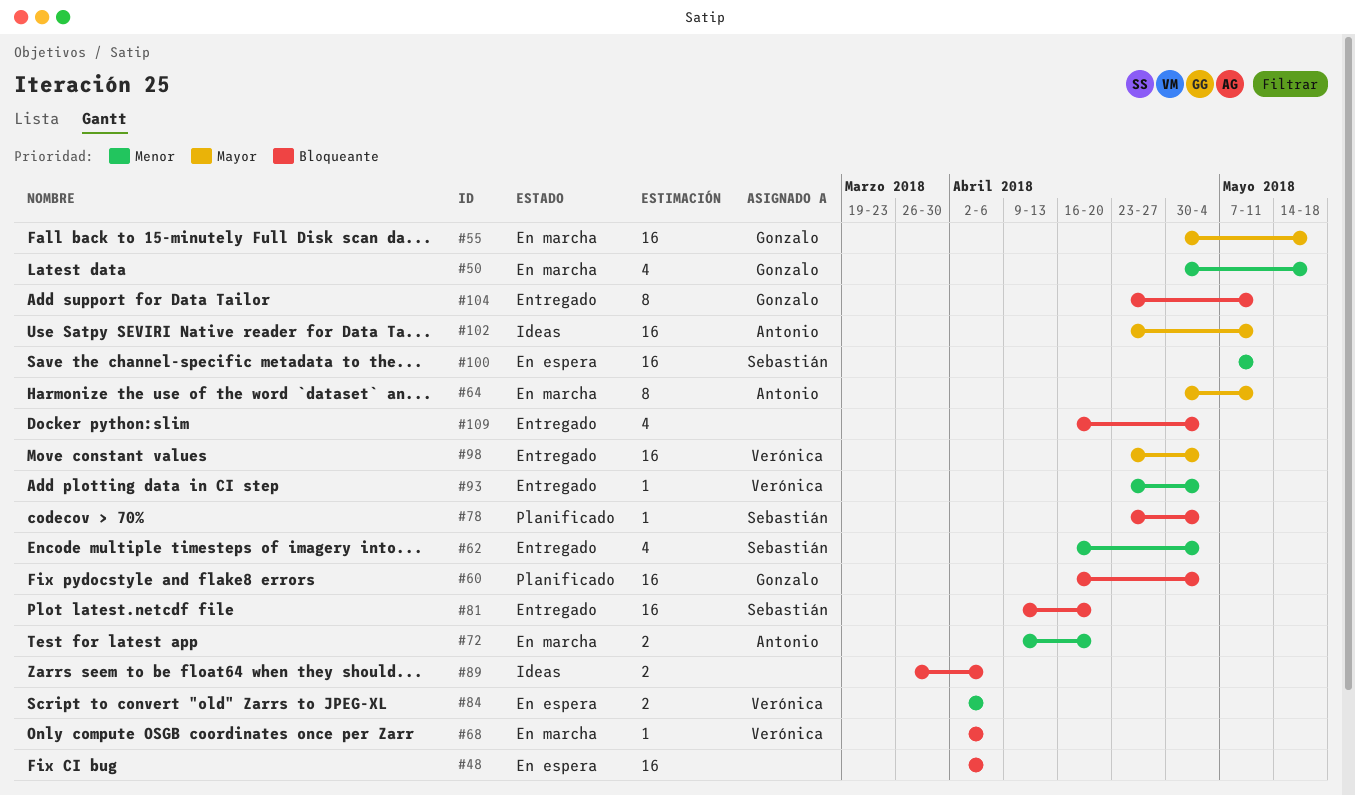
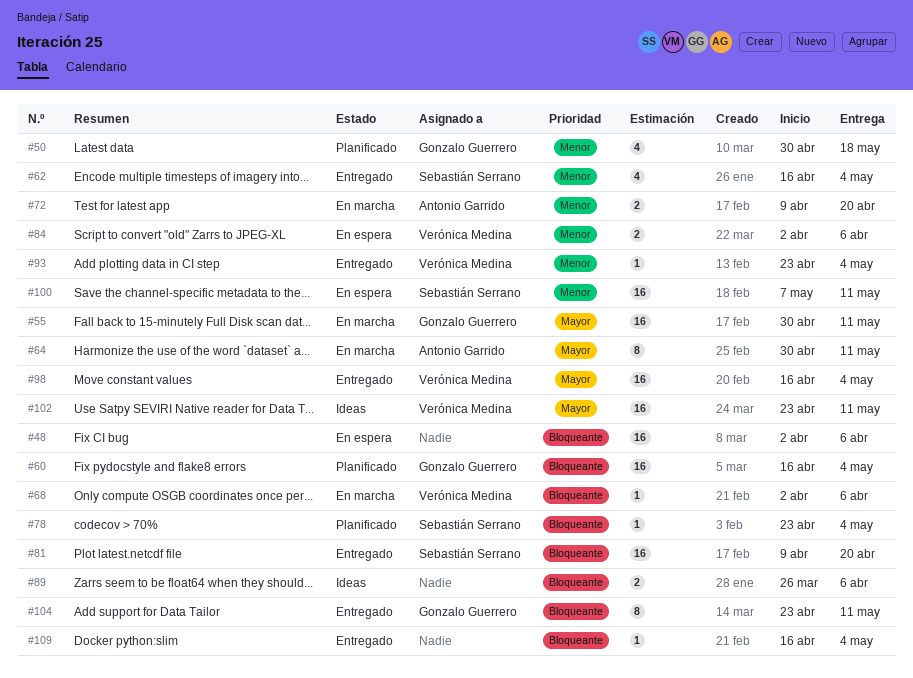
#50, status: En marcha -> Planificado
#55, due: May 18 -> May 11
#98, start: Apr 23 -> Apr 16
#102, owner: Antonio Garrido -> Verónica Medina
#109, estimate: 4 -> 1

